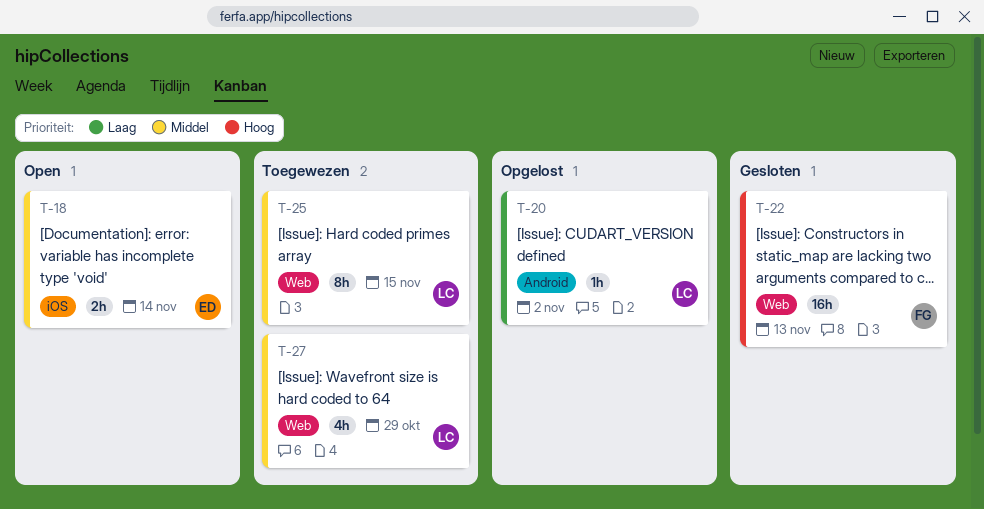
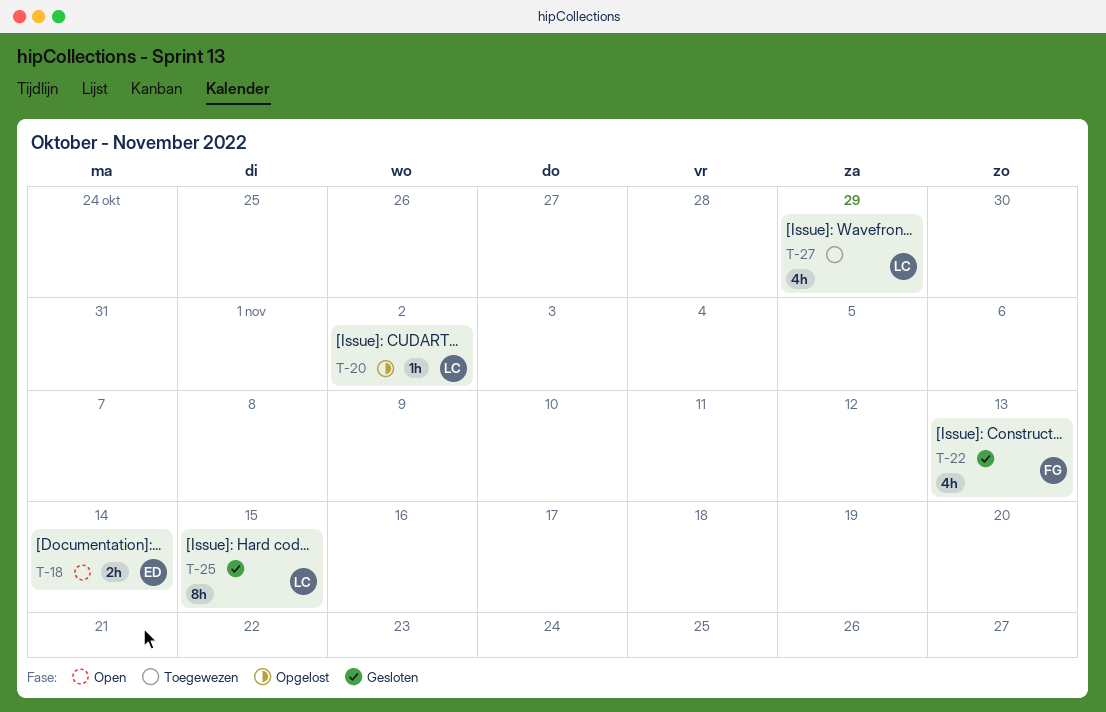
T-22, estimate: 16h -> 4h
T-25, status: Toegewezen -> Gesloten

